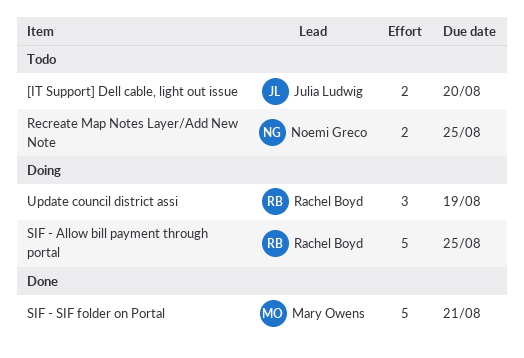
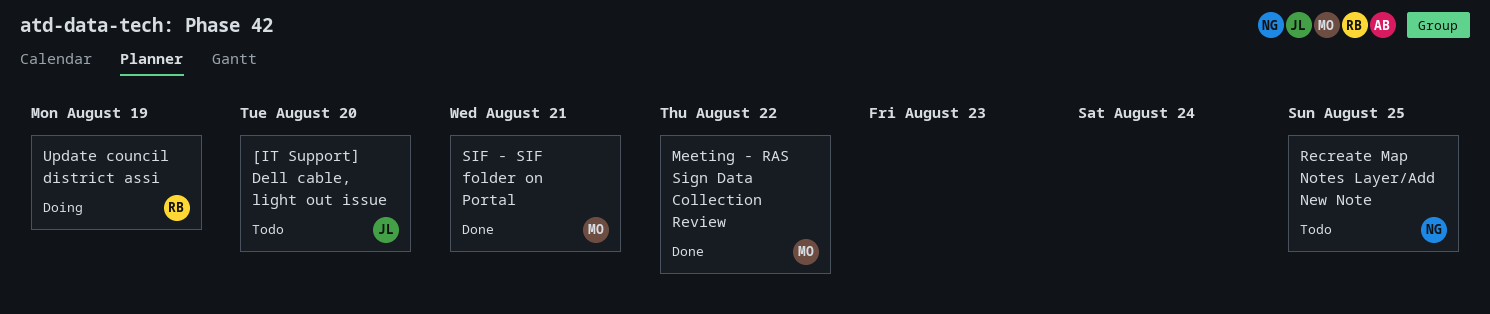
Meeting - RAS Sign Data Collection Review: none -> present
SIF - Allow bill payment through portal: present -> none

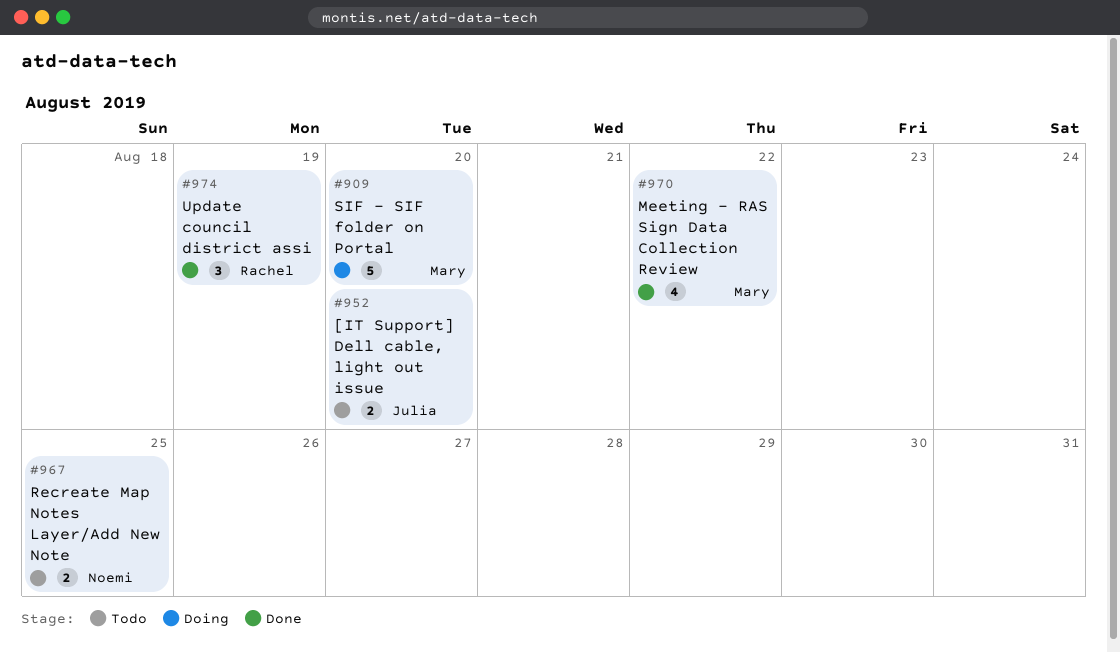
SIF - SIF folder on Portal, status: Done -> Doing
SIF - SIF folder on Portal, due: Aug 21 -> Aug 20
Update council district assi, status: Doing -> Done

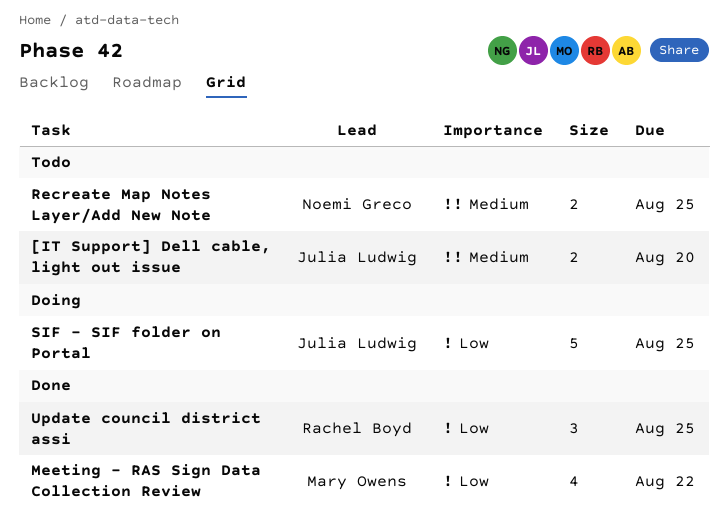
SIF - SIF folder on Portal, owner: Mary Owens -> Julia Ludwig
SIF - SIF folder on Portal, due: Aug 20 -> Aug 25
Update council district assi, due: Aug 19 -> Aug 25

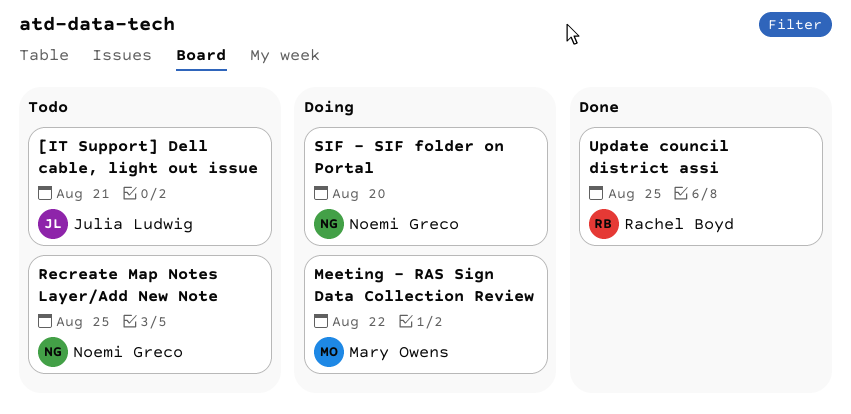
[IT Support] Dell cable, light out issue, due: Aug 20 -> Aug 21
Meeting - RAS Sign Data Collection Review, status: Done -> Doing
SIF - SIF folder on Portal, owner: Julia Ludwig -> Noemi Greco
SIF - SIF folder on Portal, due: Aug 25 -> Aug 20

